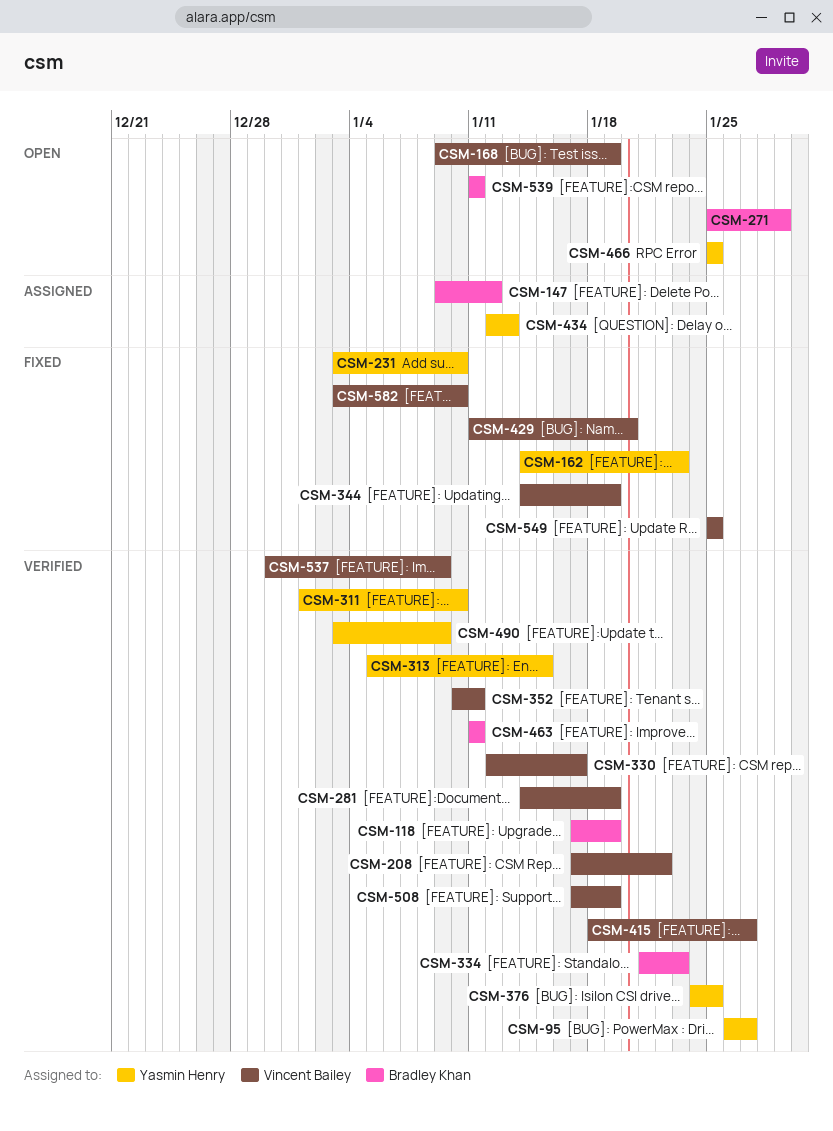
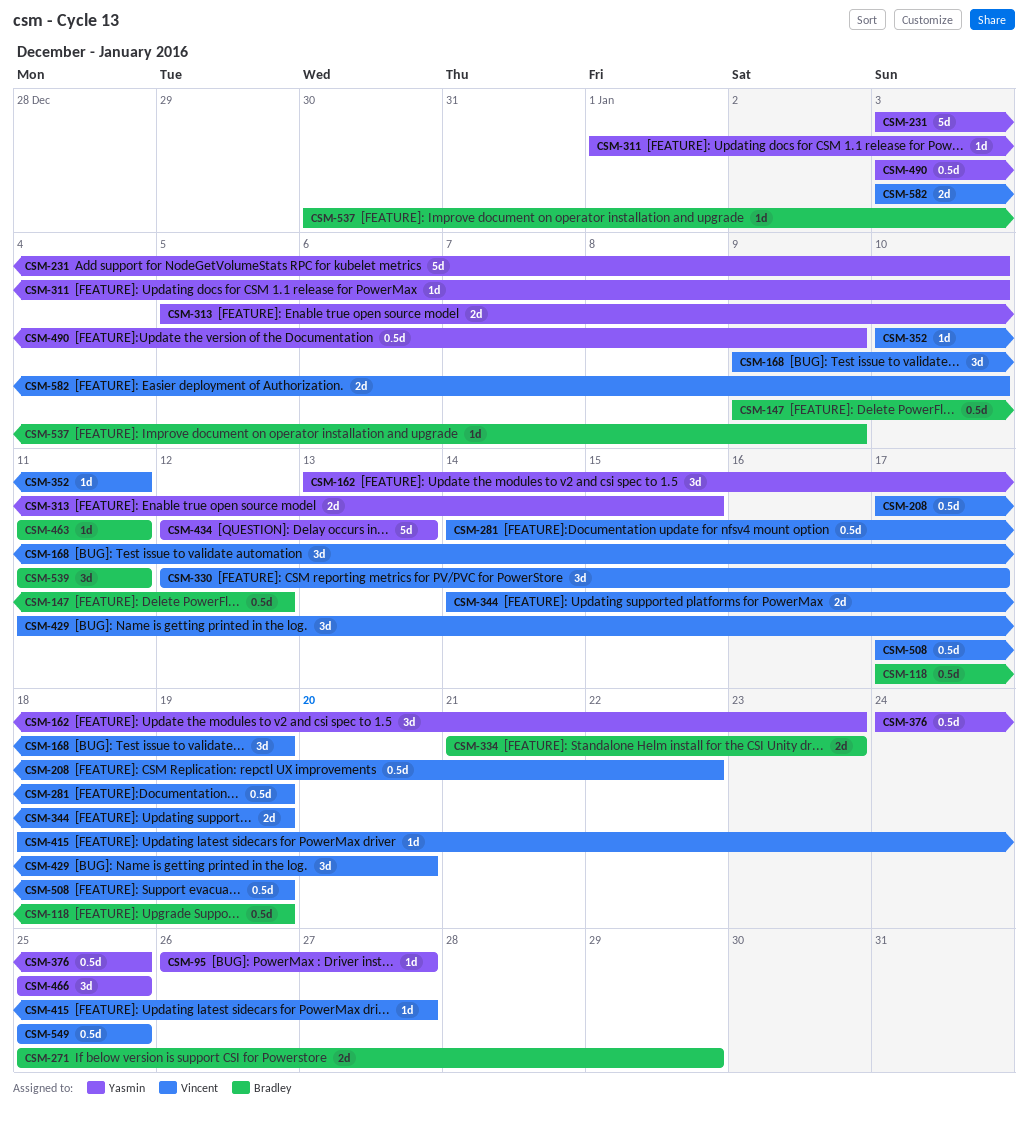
CSM-162, start: Jan 14 -> Jan 13
CSM-537, owner: Vincent Bailey -> Bradley Khan

